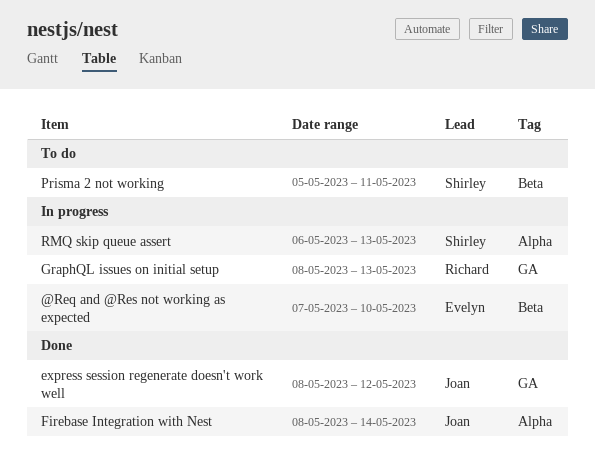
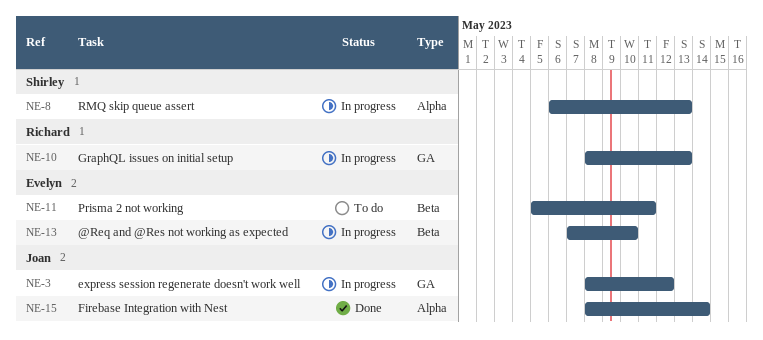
express session regenerate doesn't work well, status: Done -> In progress
Prisma 2 not working, owner: Shirley -> Evelyn

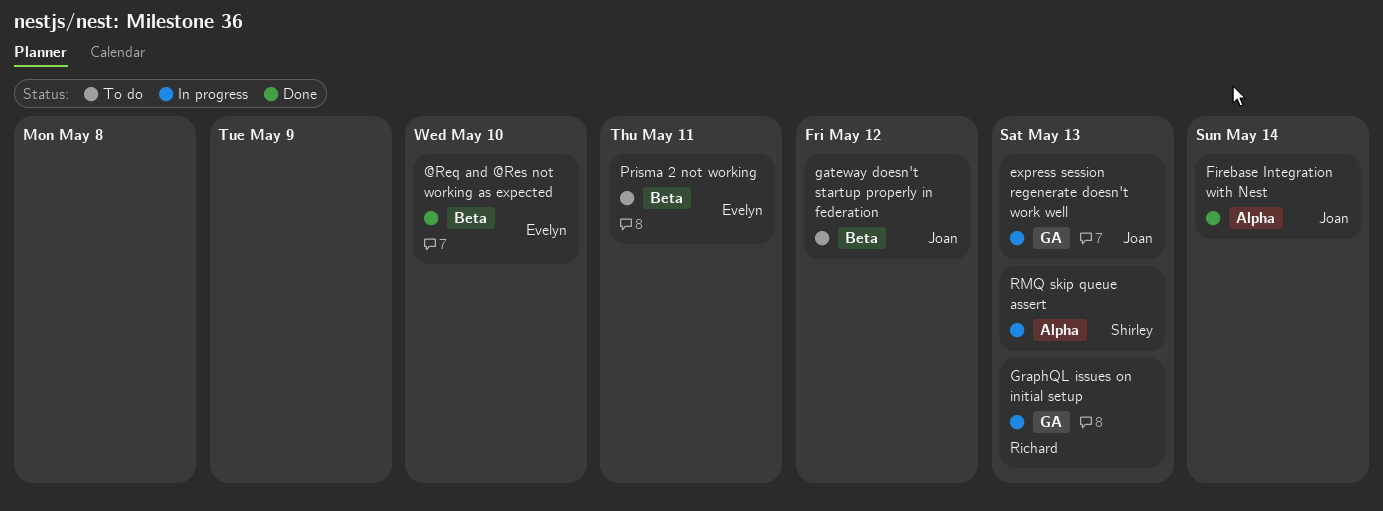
@Req and @Res not working as expected, status: In progress -> Done
express session regenerate doesn't work well, due: May 12 -> May 13
gateway doesn't startup properly in federation: none -> present

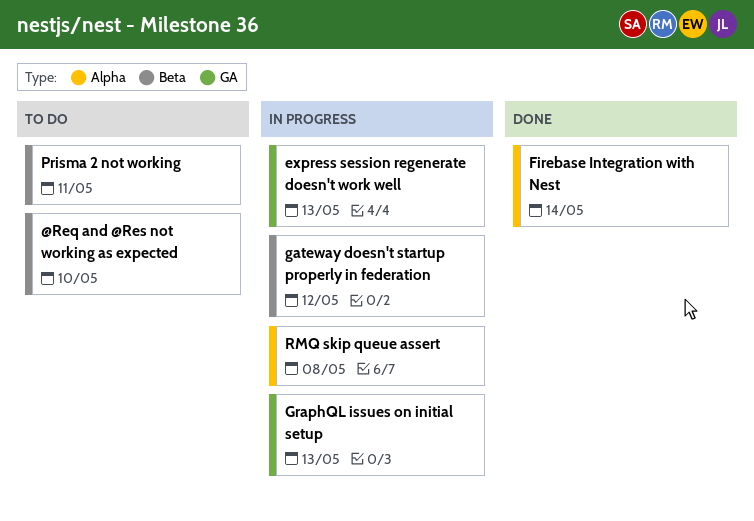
@Req and @Res not working as expected, status: Done -> To do
gateway doesn't startup properly in federation, status: To do -> In progress
RMQ skip queue assert, due: May 13 -> May 8

